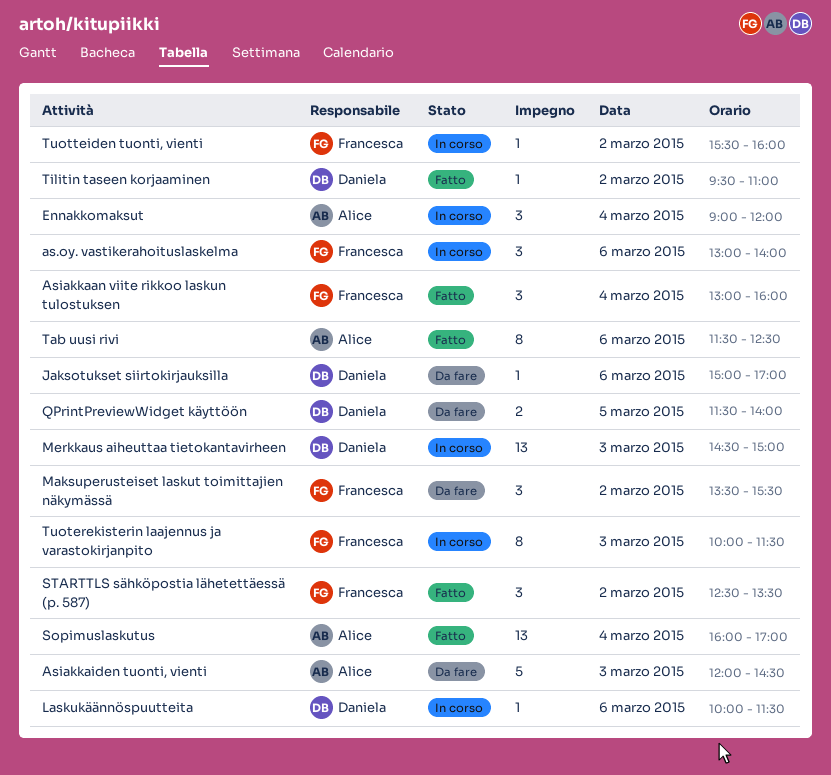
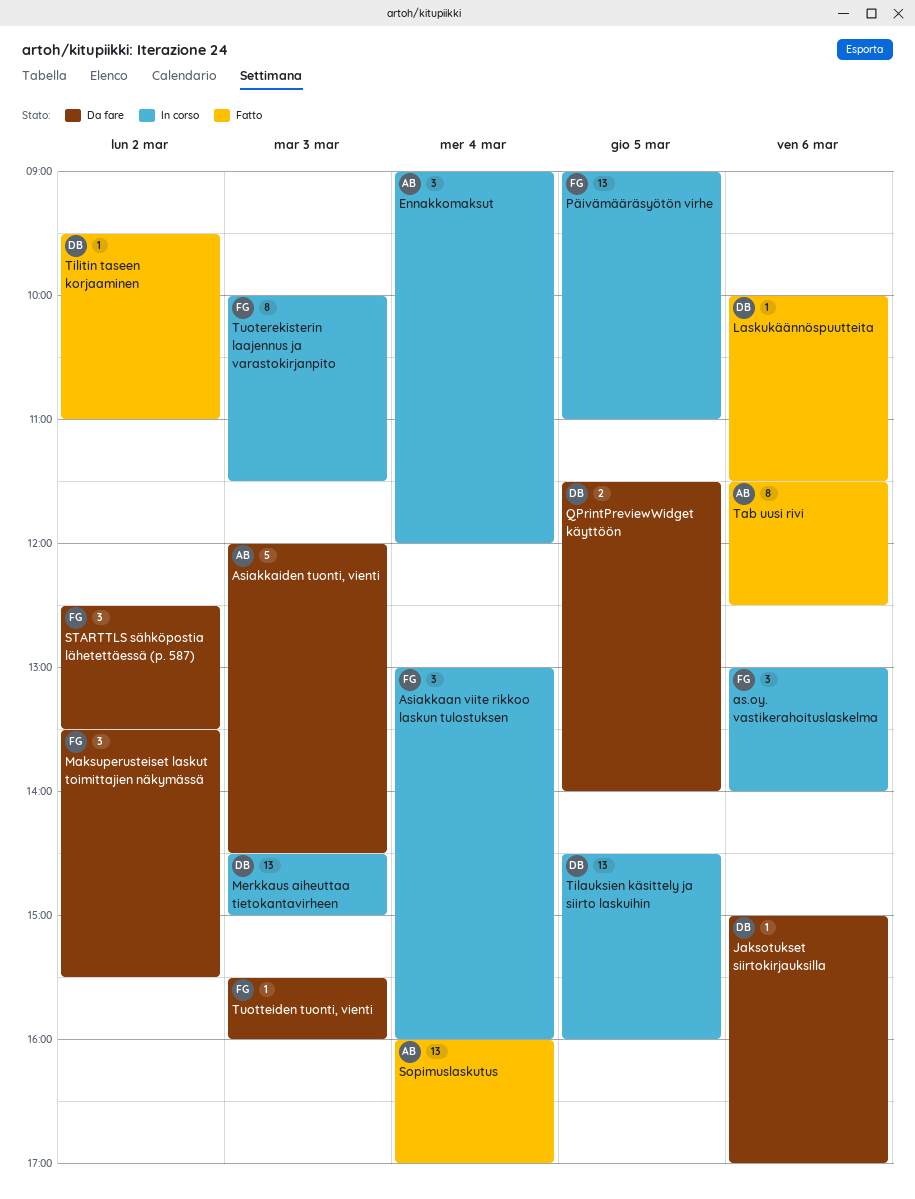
Asiakkaan viite rikkoo laskun tulostuksen, status: Fatto -> In corso
Laskukäännöspuutteita, status: In corso -> Fatto
Päivämääräsyötön virhe: none -> present
STARTTLS sähköpostia lähetettäessä (p. 587), status: Fatto -> Da fare
Tilauksien käsittely ja siirto laskuihin: none -> present
Tuotteiden tuonti, vienti, status: In corso -> Da fare
Tuotteiden tuonti, vienti, day: Mar 2 -> Mar 3

